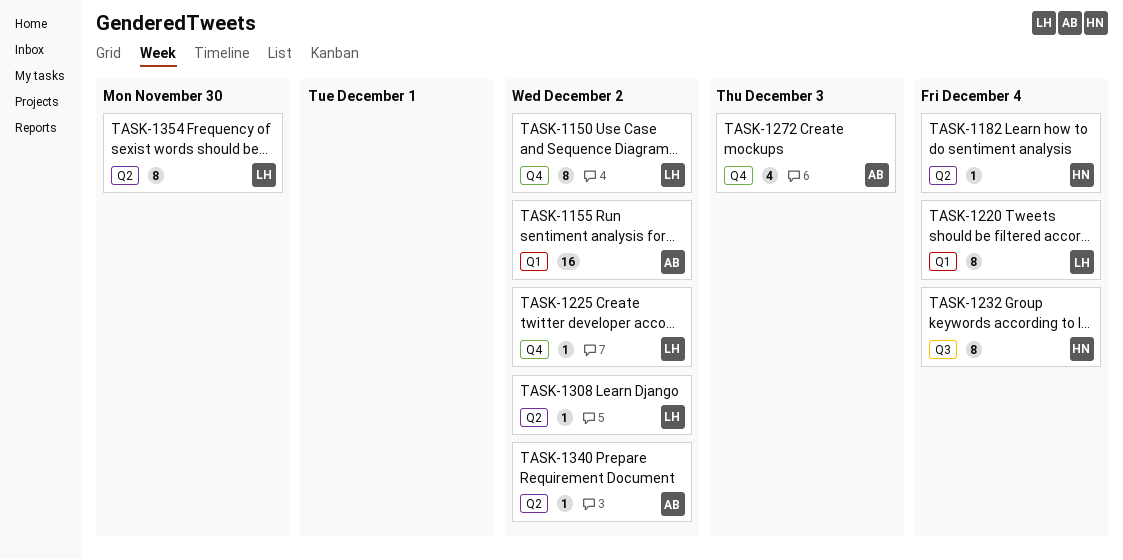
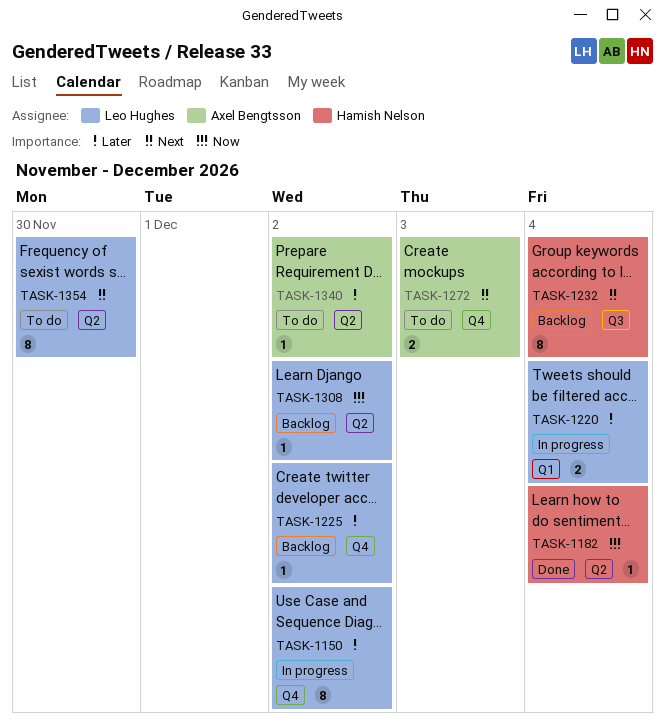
TASK-1155: present -> none
TASK-1220, estimate: 8 -> 2
TASK-1272, estimate: 4 -> 2

